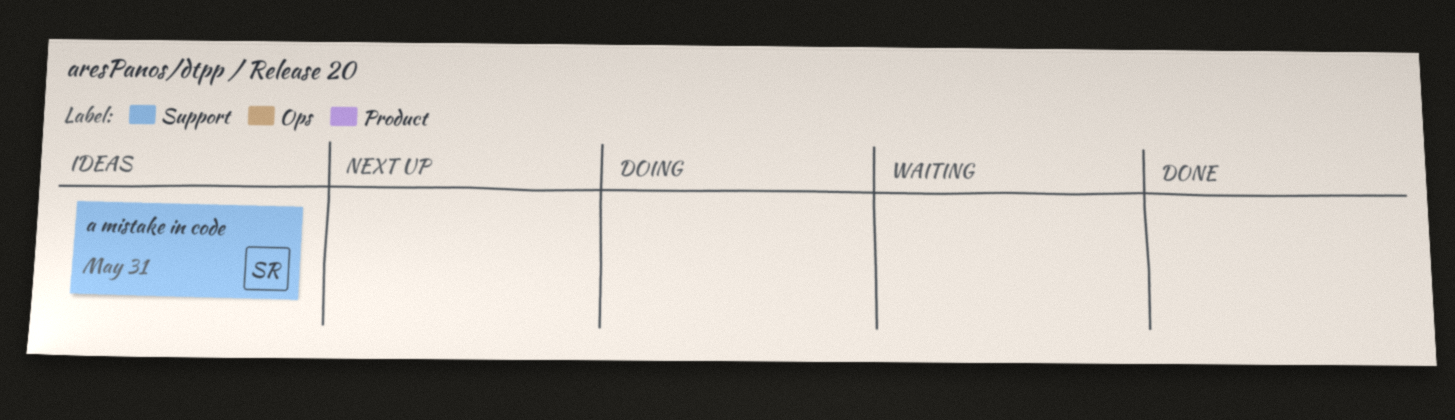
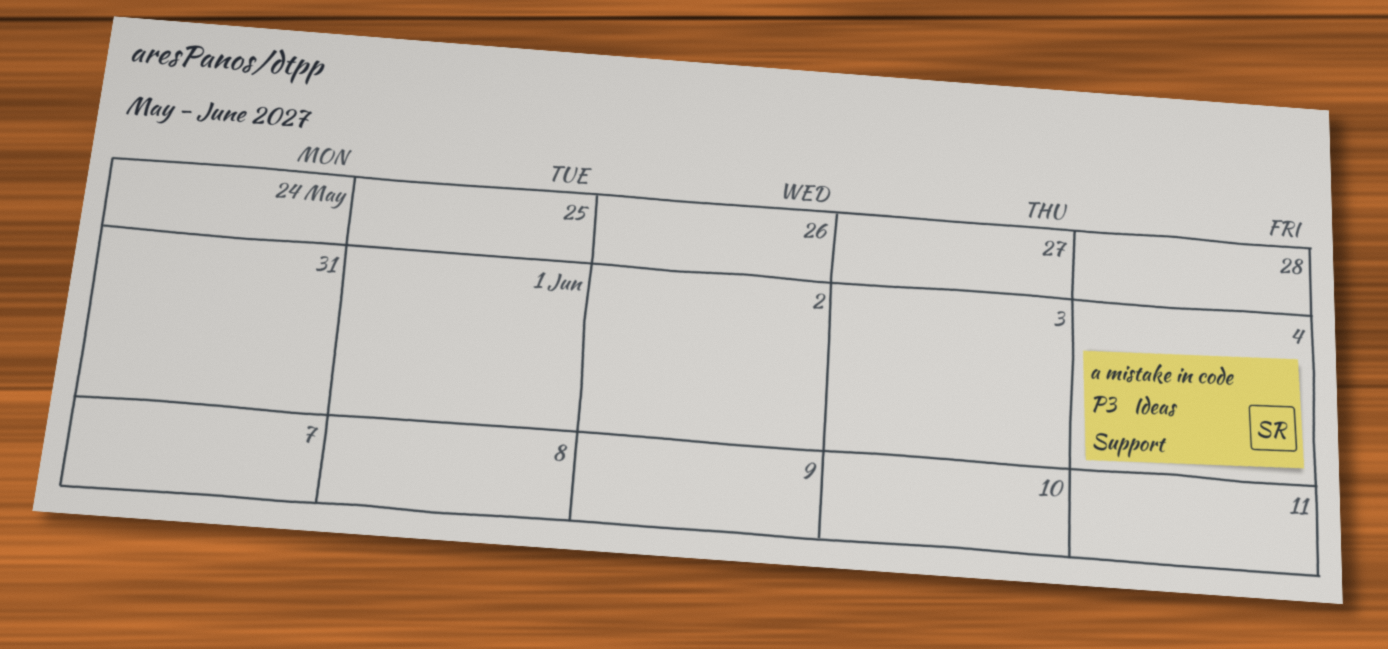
a mistake in code, due: May 31 -> Jun 4

